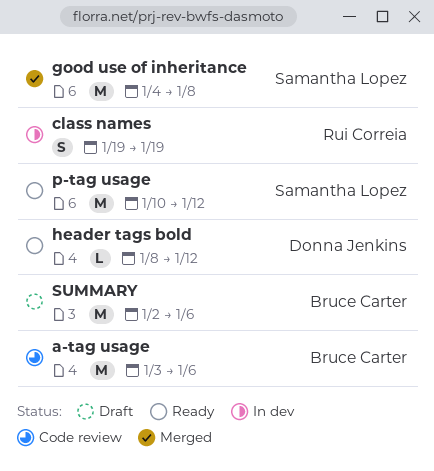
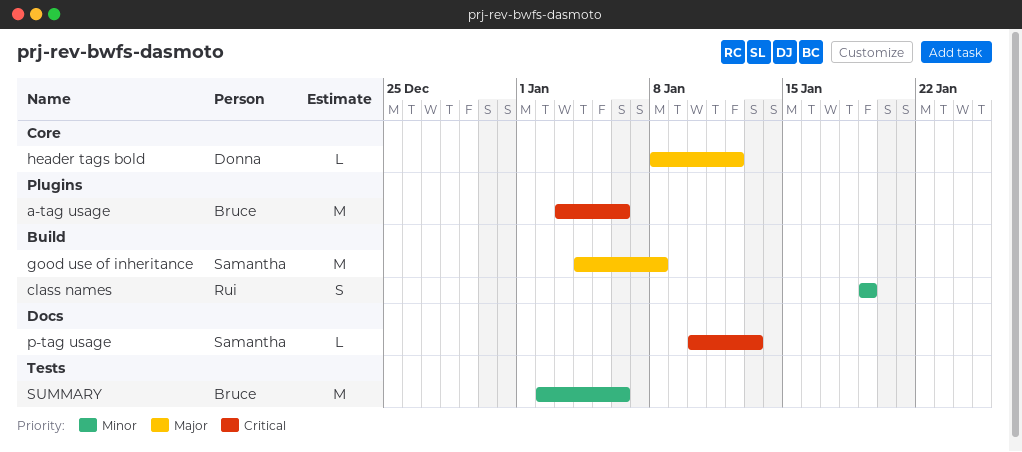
p-tag usage, estimate: M -> L
p-tag usage, due: Jan 12 -> Jan 13

